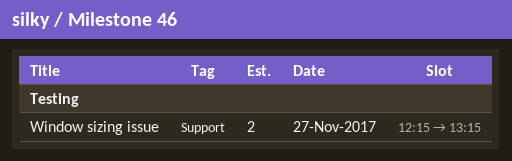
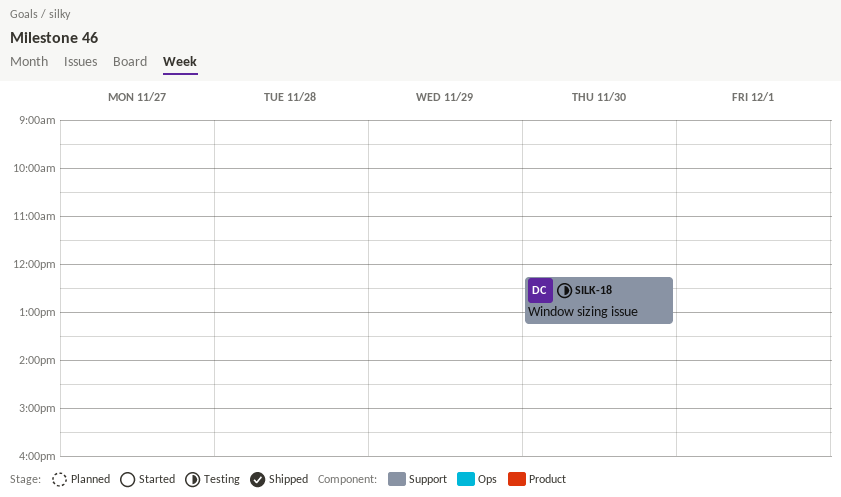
Window sizing issue, day: Nov 27 -> Nov 30

